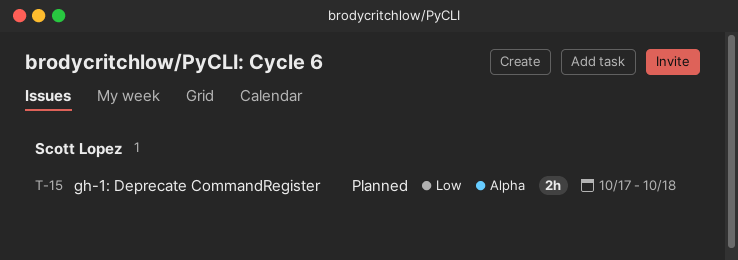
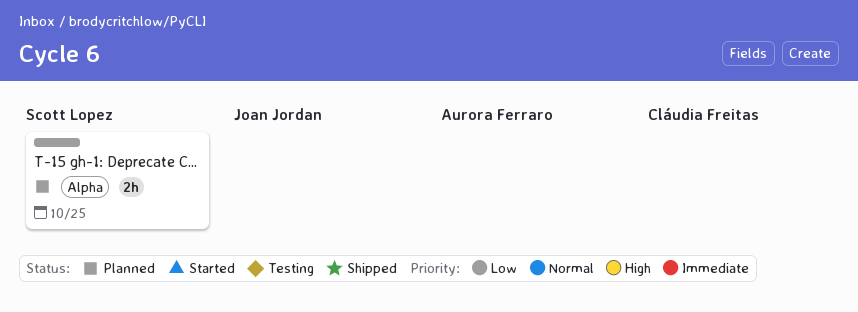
T-15, due: Oct 18 -> Oct 25

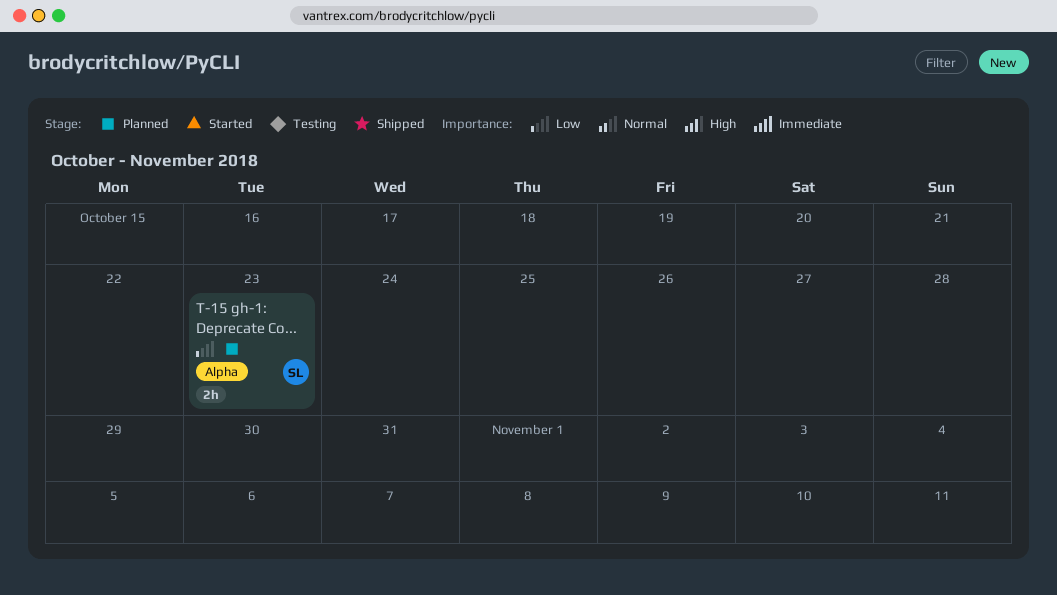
T-15, due: Oct 25 -> Oct 23

